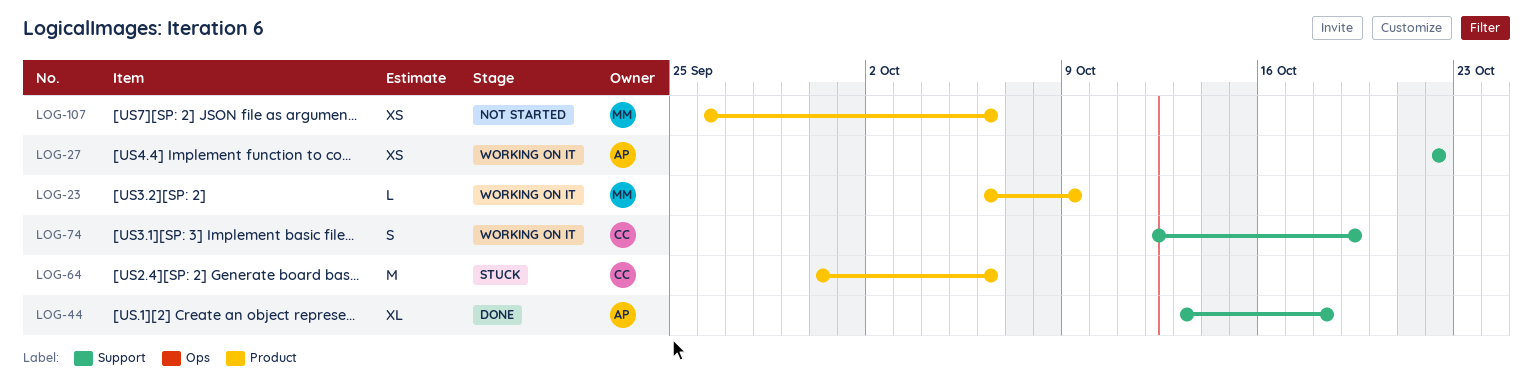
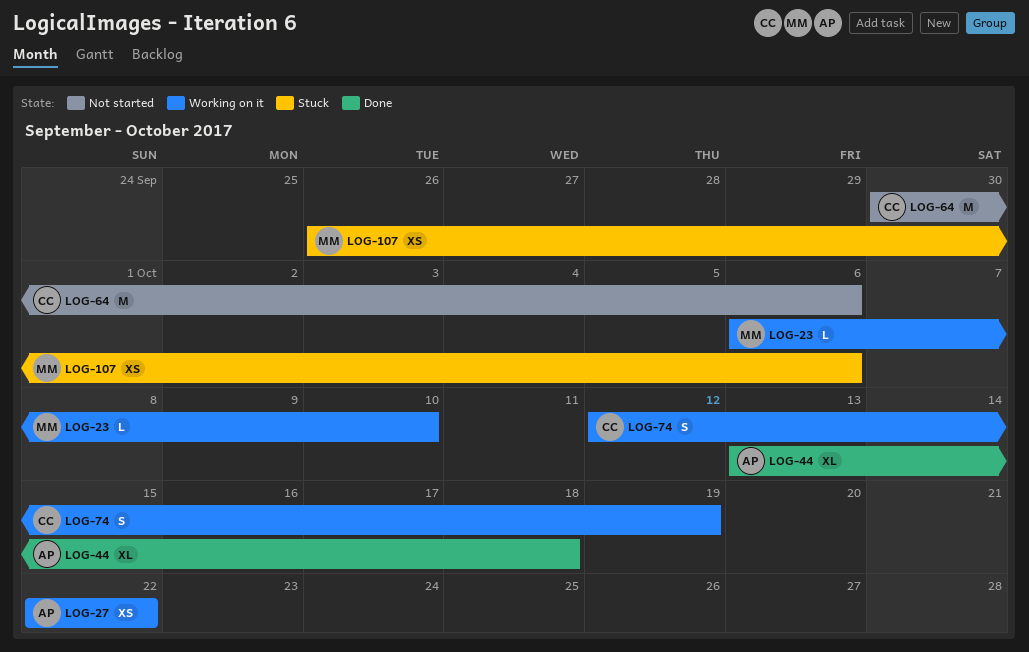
LOG-23, due: Oct 9 -> Oct 10
LOG-64, status: Stuck -> Not started
LOG-107, status: Not started -> Stuck

